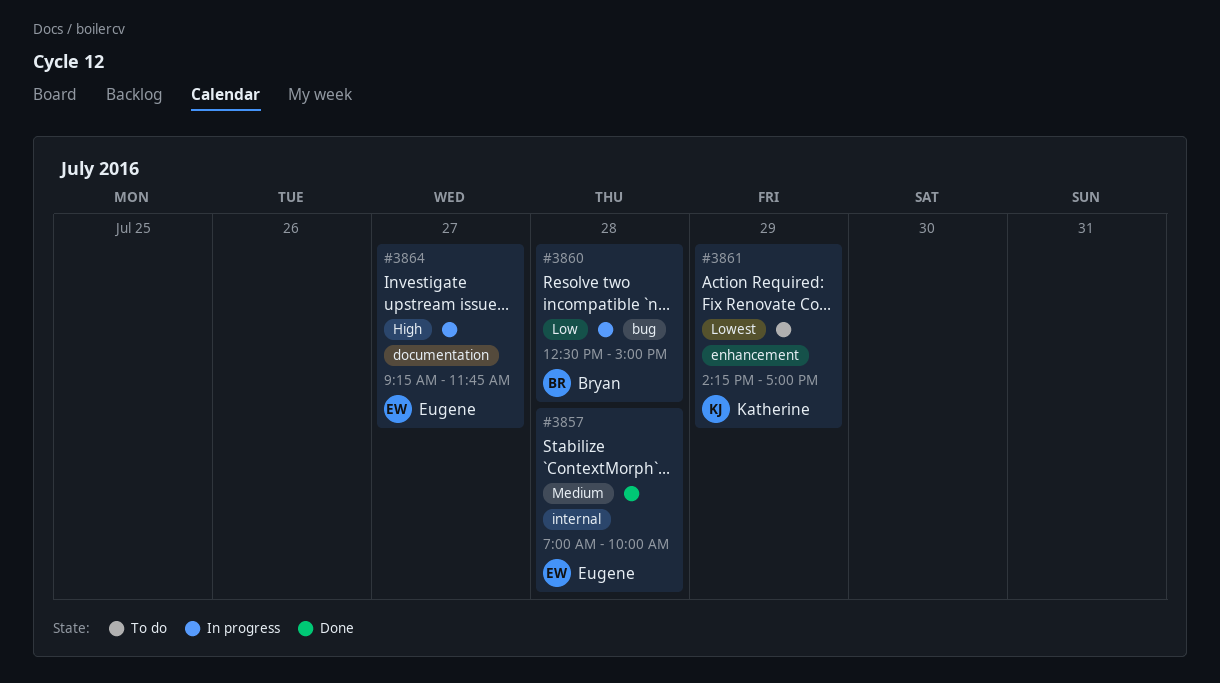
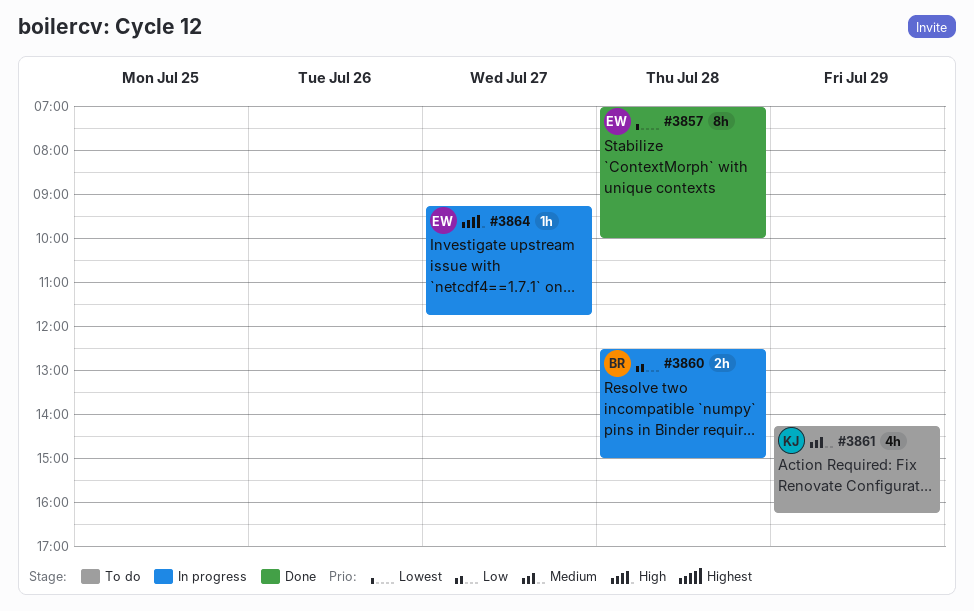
#3857, priority: Medium -> Lowest
#3861, priority: Lowest -> Medium
#3861, ends: 17:00 -> 16:15

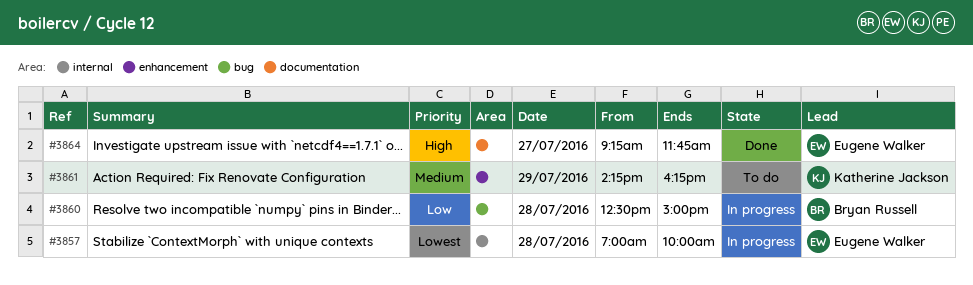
#3857, status: Done -> In progress
#3864, status: In progress -> Done

